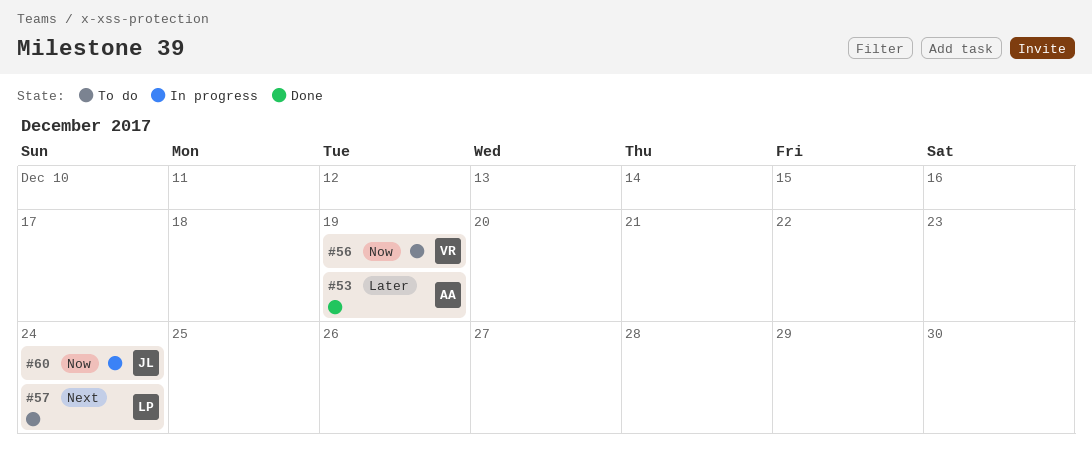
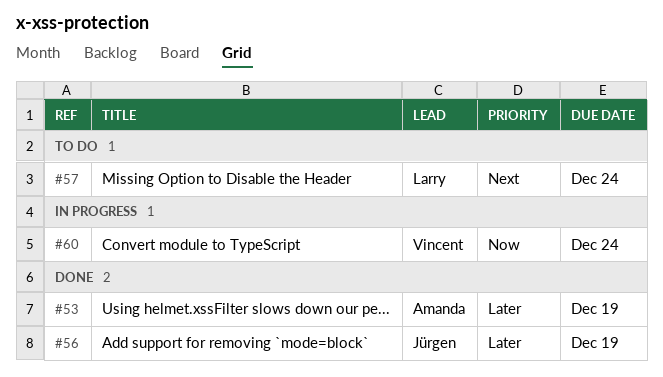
#56, status: To do -> Done
#56, owner: Vincent -> Jürgen
#56, priority: Now -> Later
#60, owner: Jürgen -> Vincent

